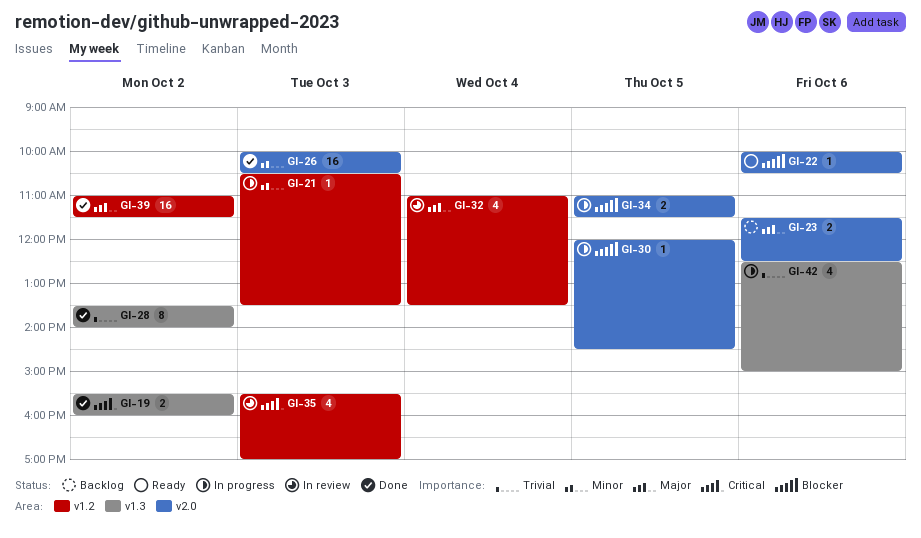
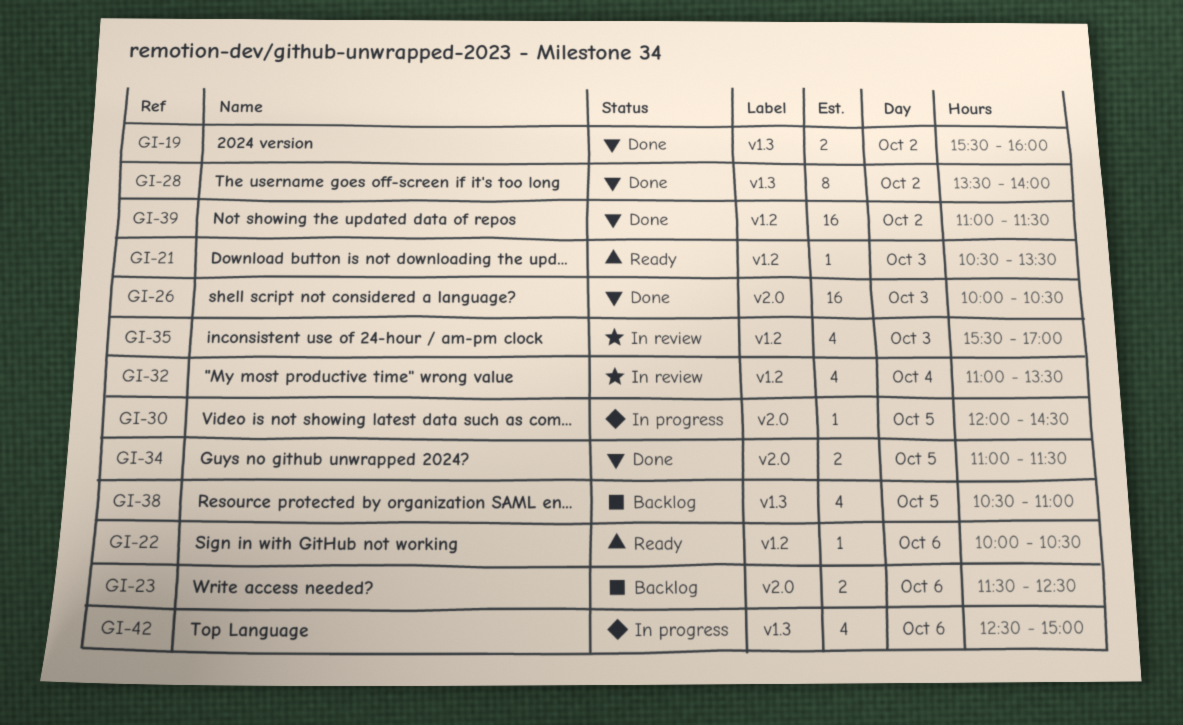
GI-21, status: In progress -> Ready
GI-22, label: v2.0 -> v1.2
GI-34, status: In progress -> Done
GI-38: none -> present

